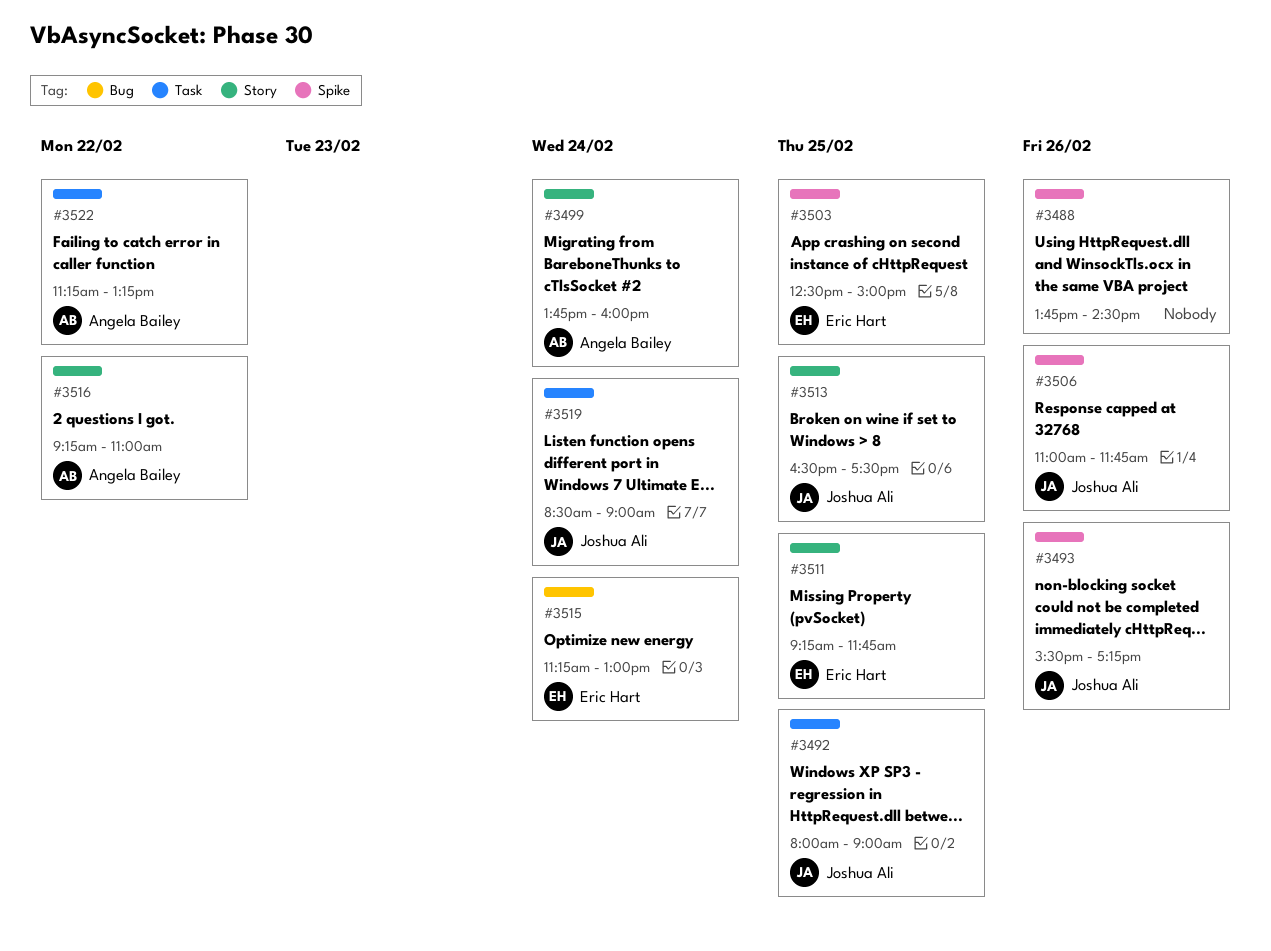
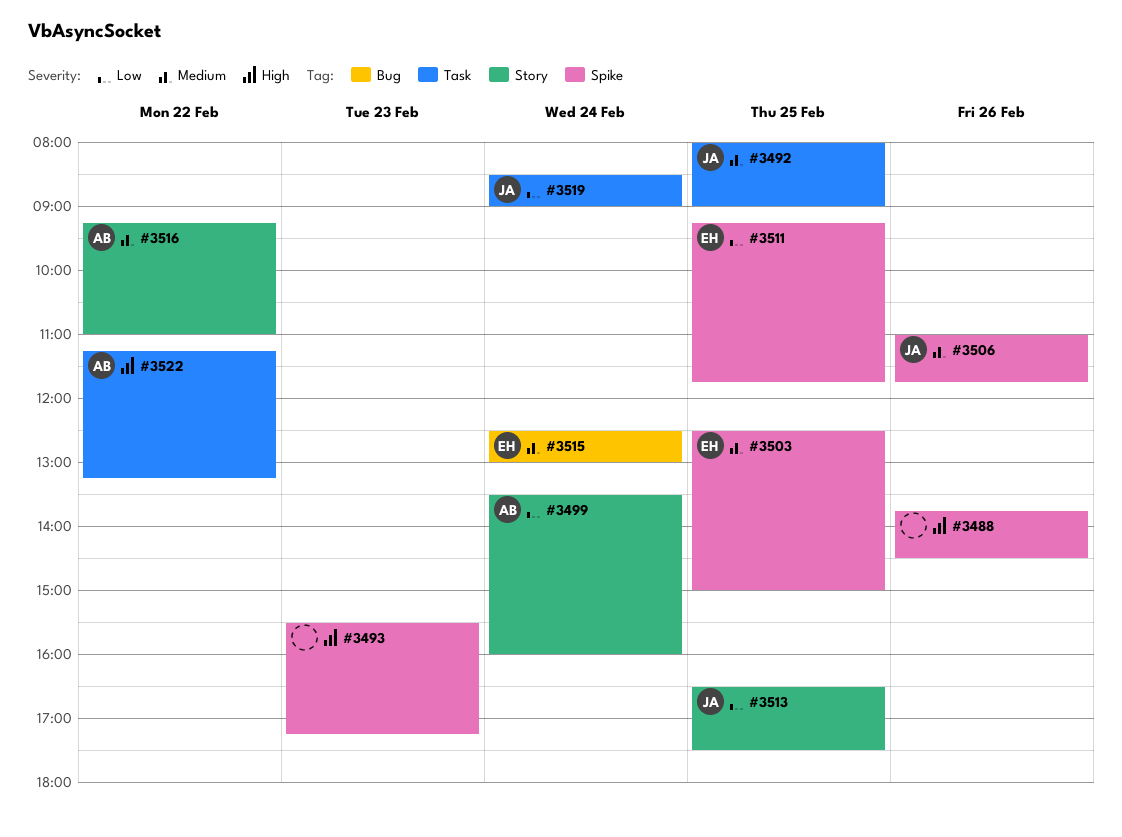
#3493, owner: Joshua Ali -> none
#3493, day: Feb 26 -> Feb 23
#3499, begins: 13:45 -> 13:30
#3511, label: Story -> Spike
#3515, begins: 11:15 -> 12:30

